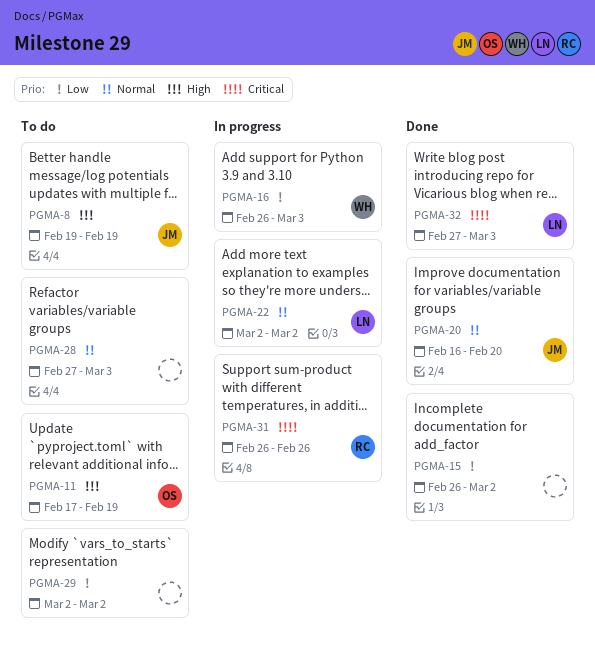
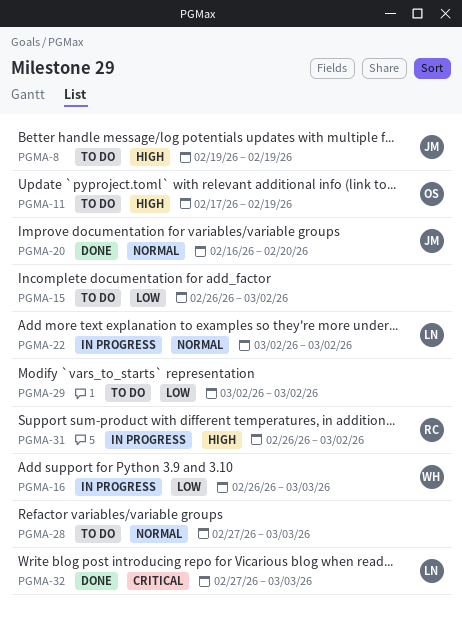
PGMA-15, status: Done -> To do
PGMA-31, priority: Critical -> High
PGMA-31, due: Feb 26 -> Mar 2

